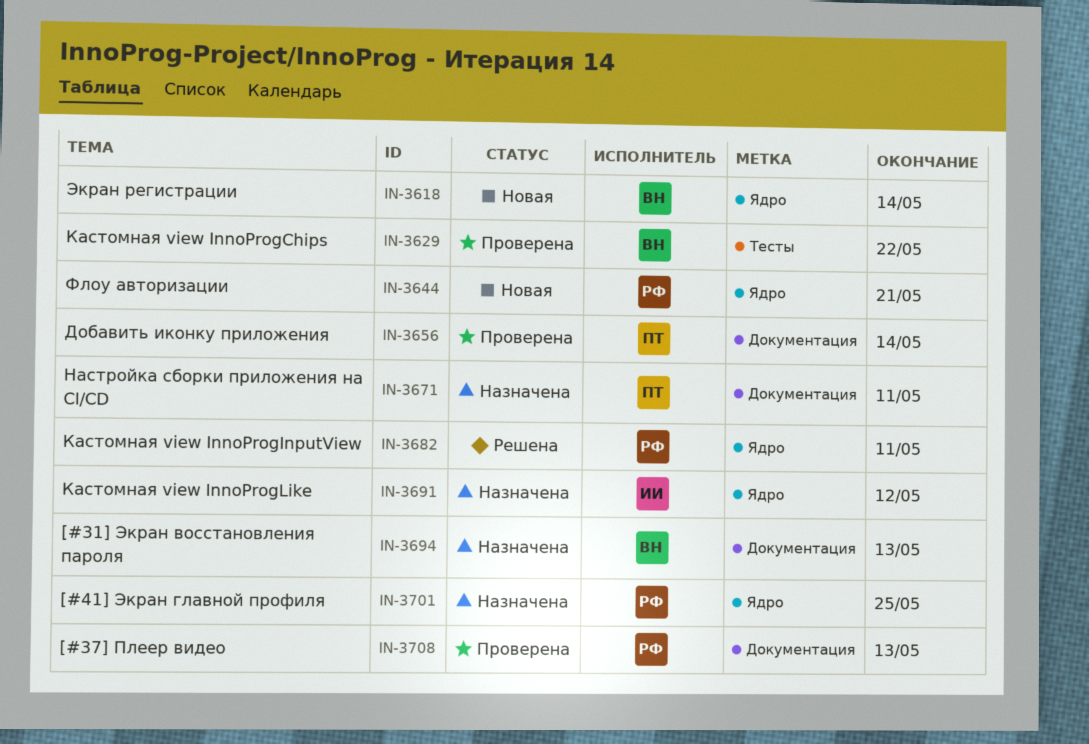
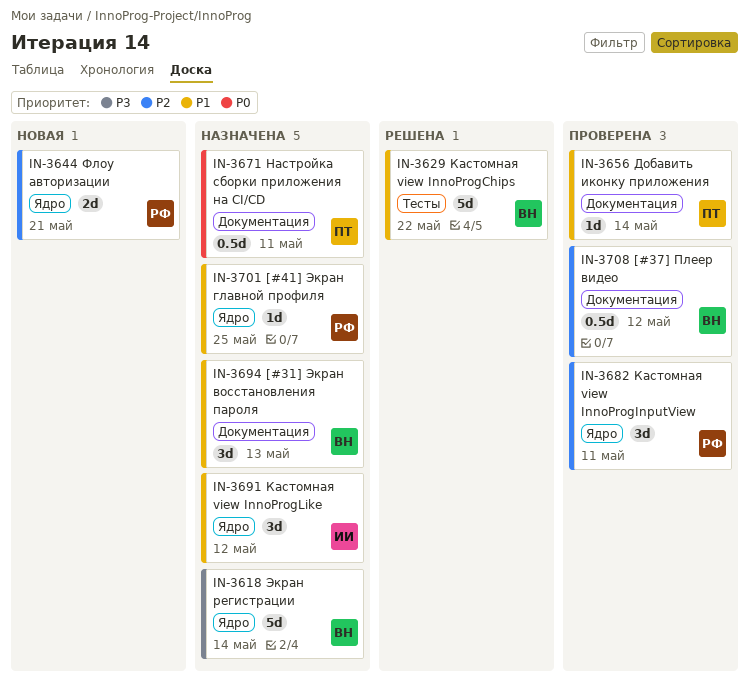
IN-3618, status: Новая -> Назначена
IN-3629, status: Проверена -> Решена
IN-3682, status: Решена -> Проверена
IN-3708, owner: РФ -> ВН
IN-3708, due: May 13 -> May 12

